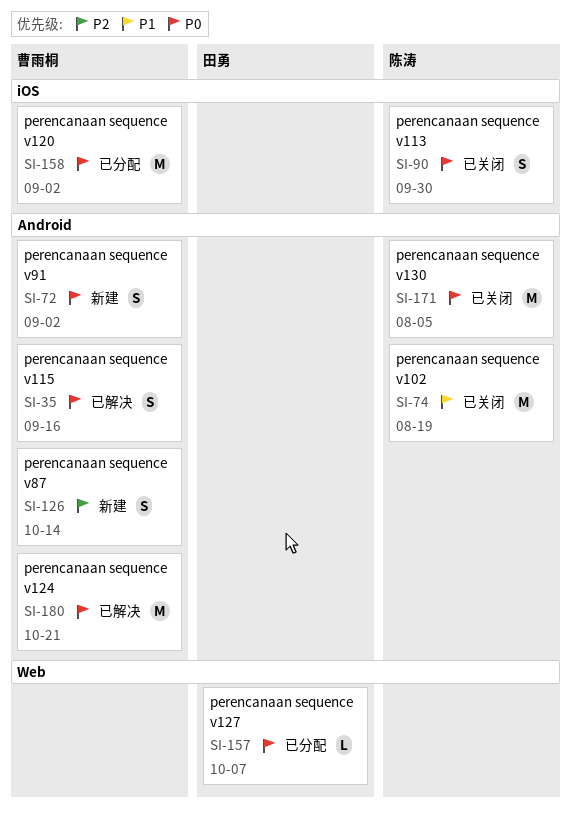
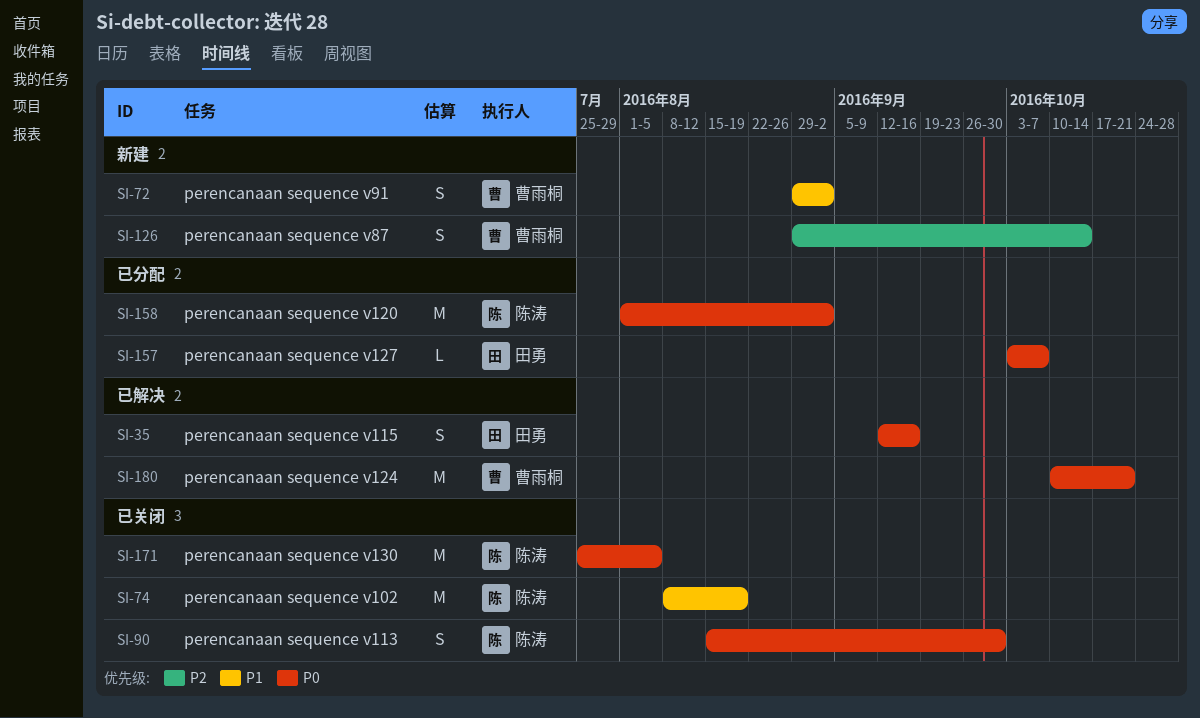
SI-35, owner: 曹雨桐 -> 田勇
SI-72, priority: P0 -> P1
SI-158, owner: 曹雨桐 -> 陈涛

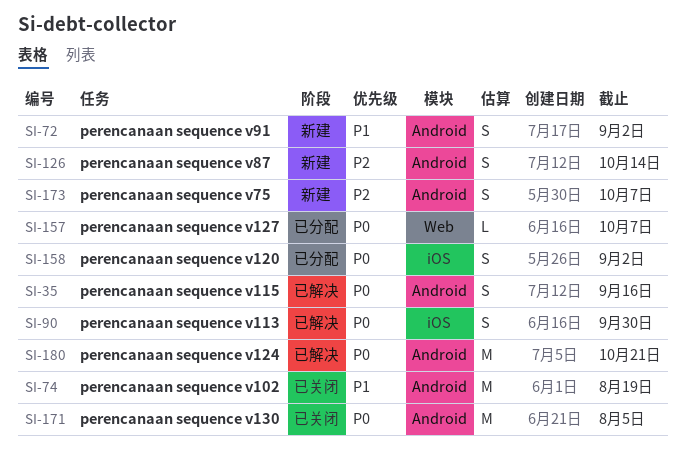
SI-90, status: 已关闭 -> 已解决
SI-158, estimate: M -> S
SI-173: none -> present

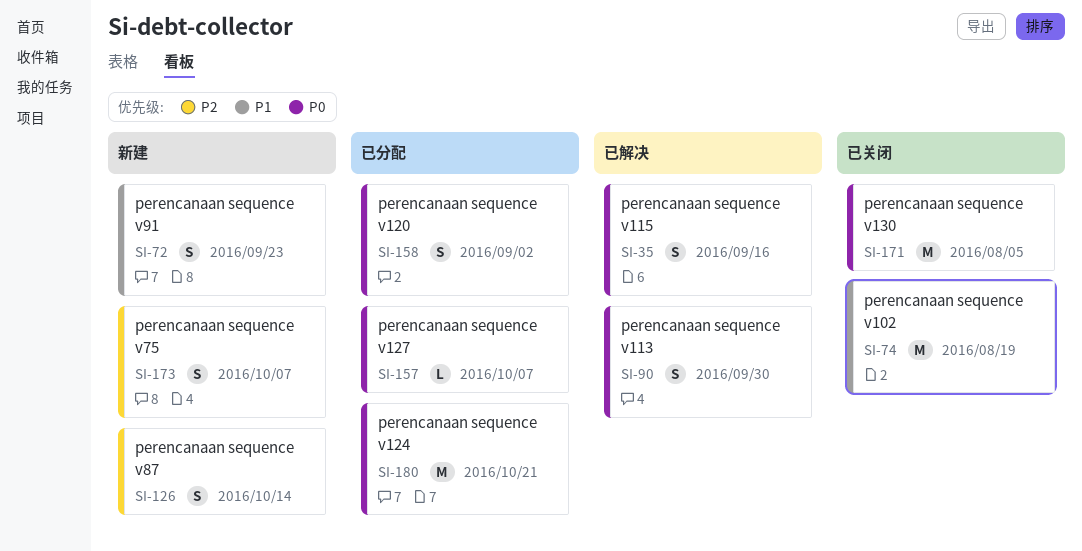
SI-72, due: Sep 2 -> Sep 23
SI-180, status: 已解决 -> 已分配

